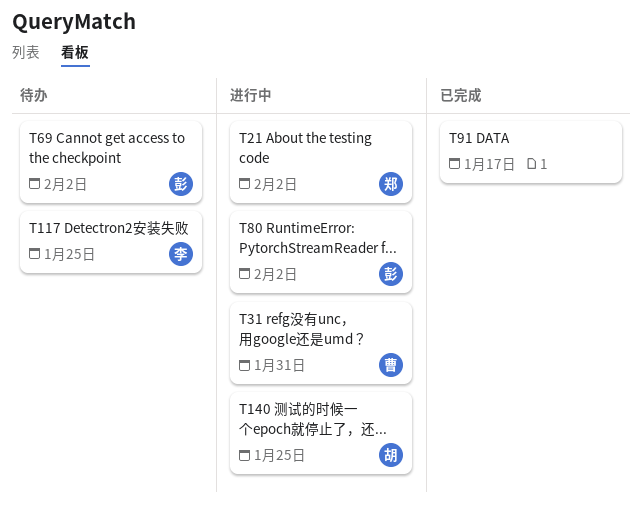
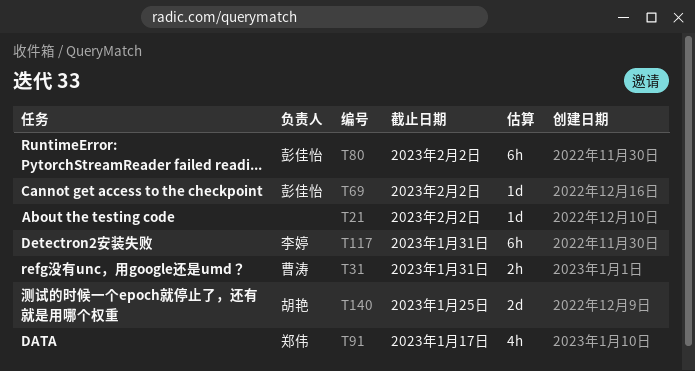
T21, owner: 郑伟 -> none
T91, owner: none -> 郑伟
T117, due: Jan 25 -> Jan 31

